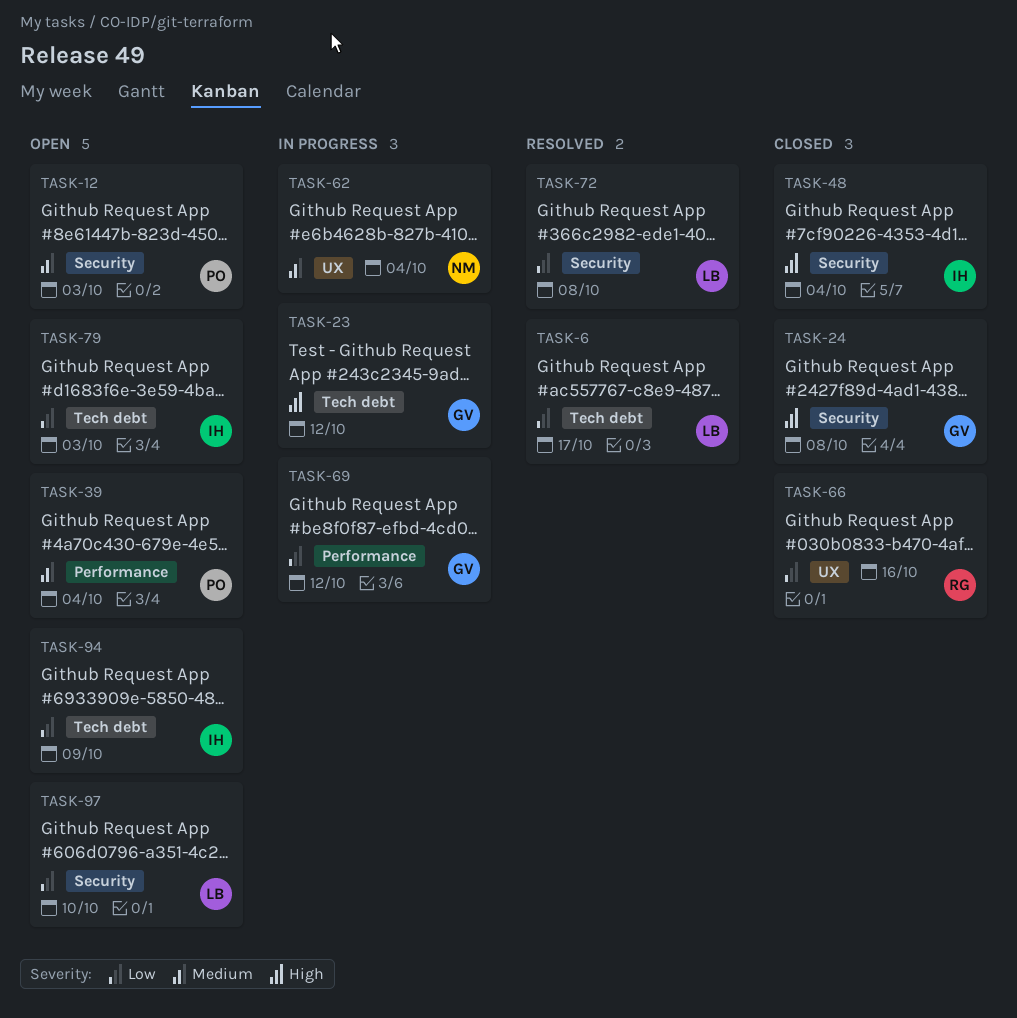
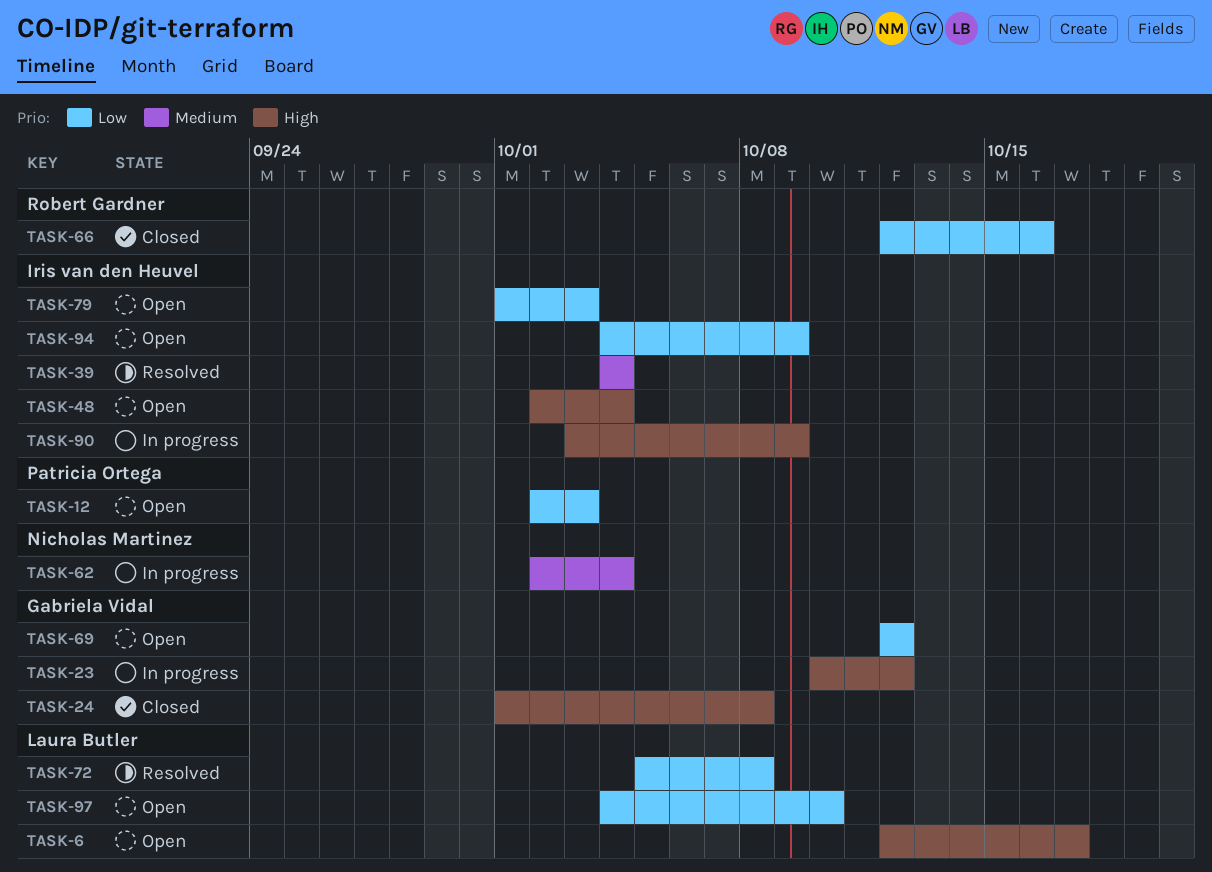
TASK-6, status: Resolved -> Open
TASK-6, priority: Low -> High
TASK-12, priority: Medium -> Low
TASK-39, status: Open -> Resolved
TASK-39, owner: Patricia Ortega -> Iris van den Heuvel
TASK-48, status: Closed -> Open
TASK-69, status: In progress -> Open
TASK-90: none -> present

